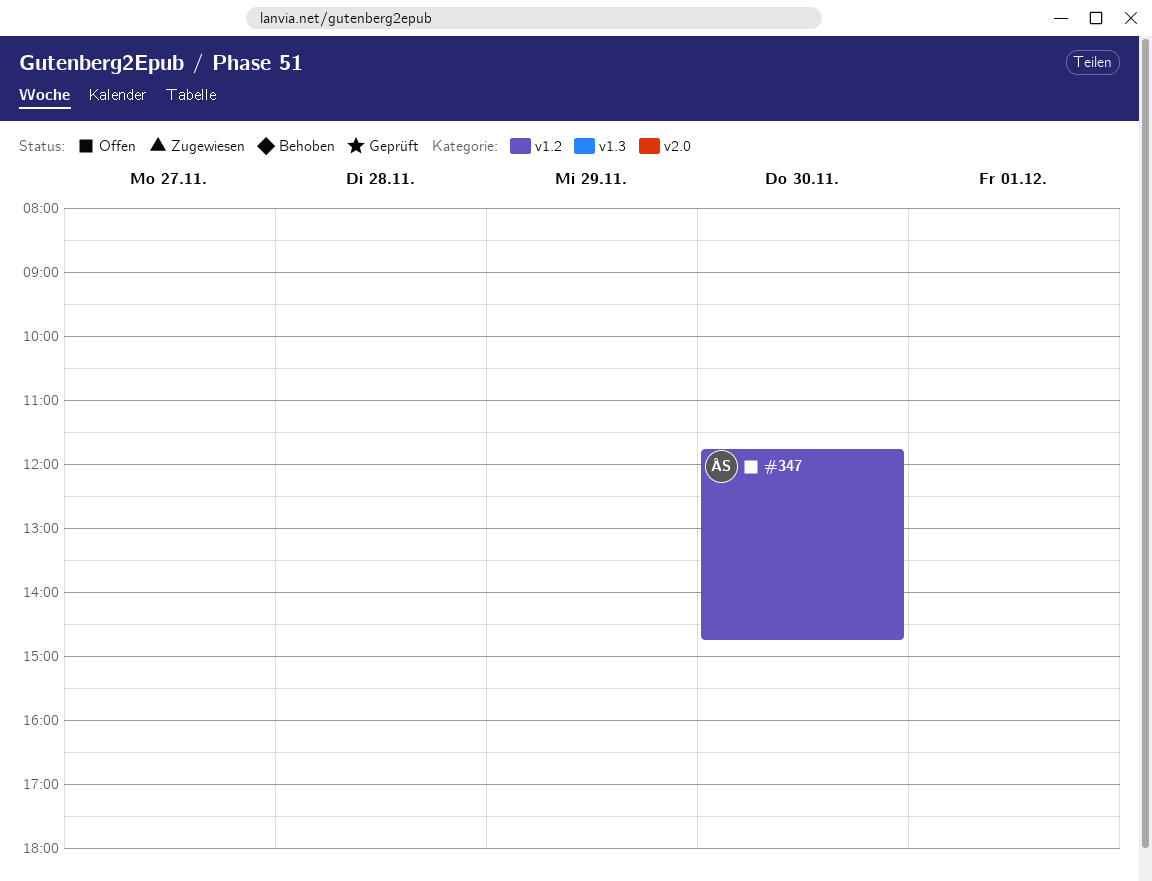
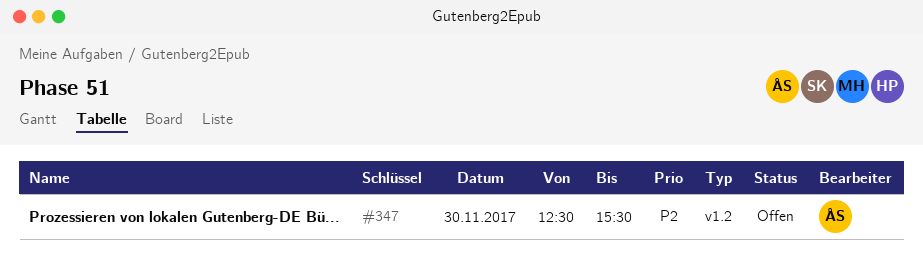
#347, begins: 11:45 -> 12:30
#347, ends: 14:45 -> 15:30

